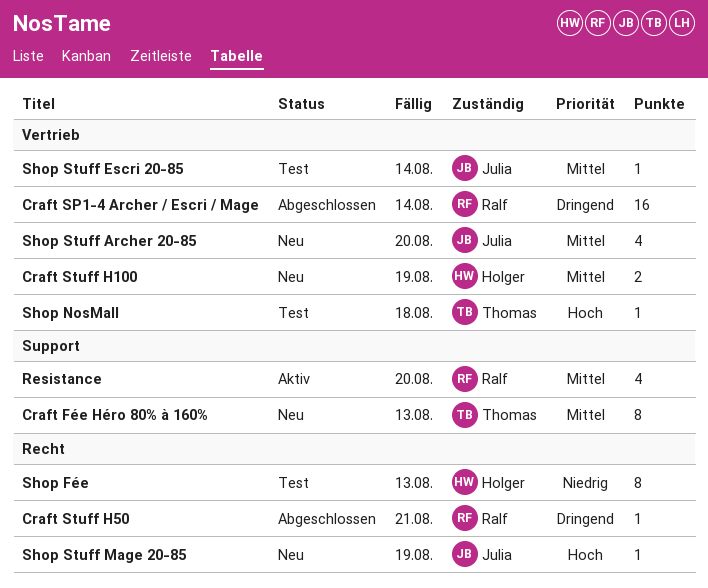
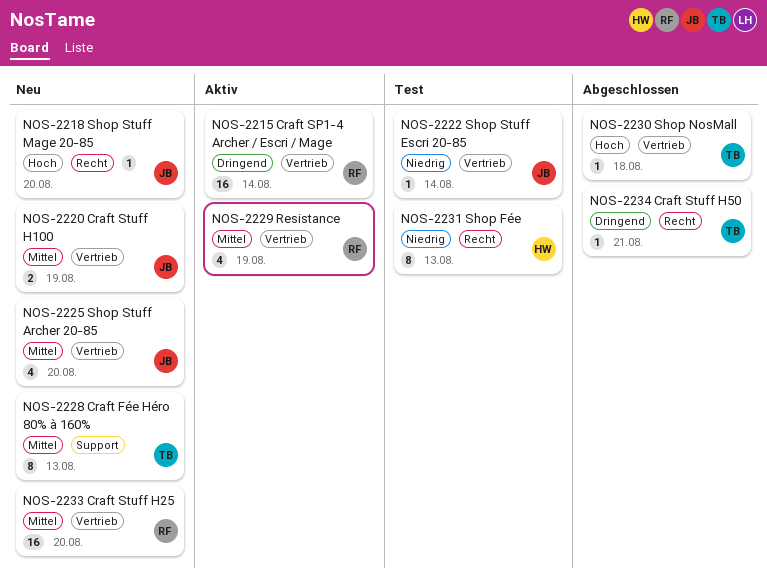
Craft SP1-4 Archer / Escri / Mage, status: Abgeschlossen -> Aktiv
Craft Stuff H100, owner: Holger -> Julia
Craft Stuff H25: none -> present
Craft Stuff H50, owner: Ralf -> Thomas
Resistance, label: Support -> Vertrieb
Resistance, due: Aug 20 -> Aug 19
Shop NosMall, status: Test -> Abgeschlossen
Shop Stuff Escri 20-85, priority: Mittel -> Niedrig
Shop Stuff Mage 20-85, due: Aug 19 -> Aug 20

